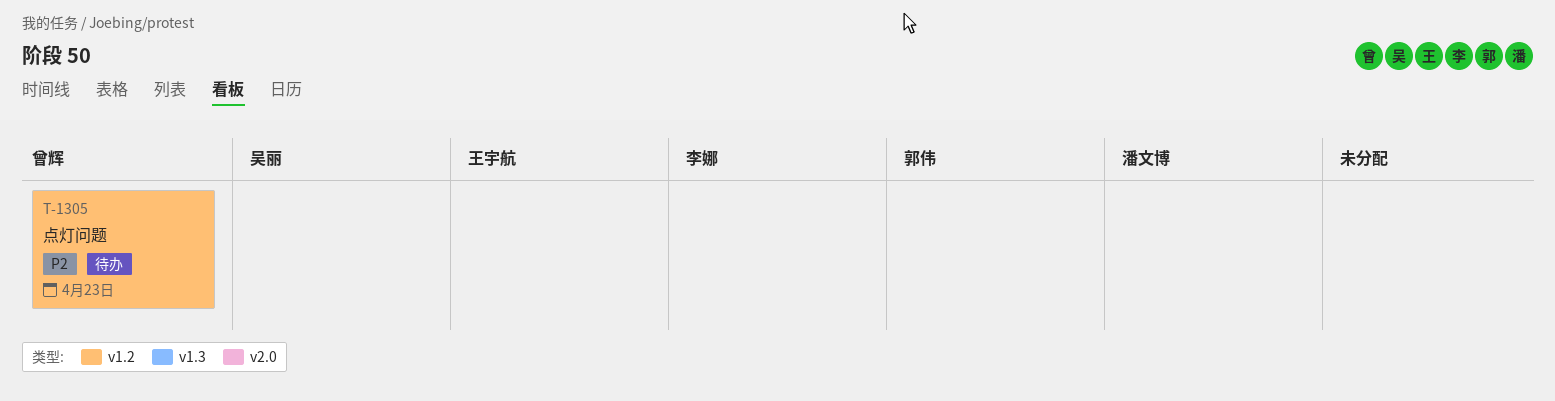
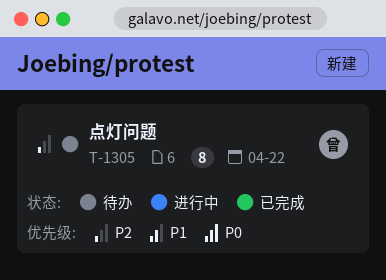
T-1305, due: Apr 23 -> Apr 22

